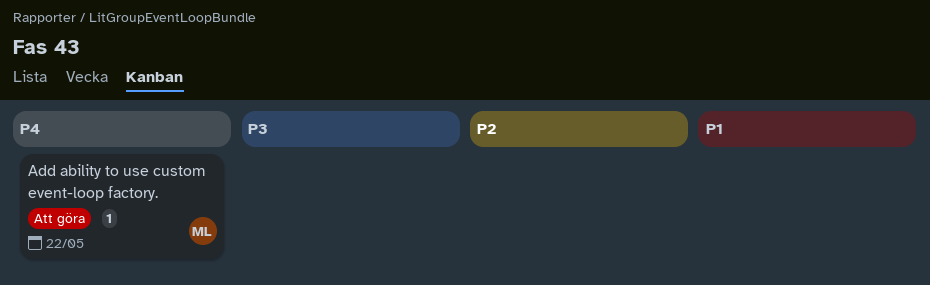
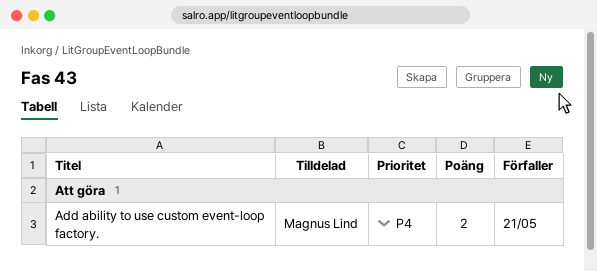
Add ability to use custom event-loop factory., estimate: 1 -> 2
Add ability to use custom event-loop factory., due: May 22 -> May 21

